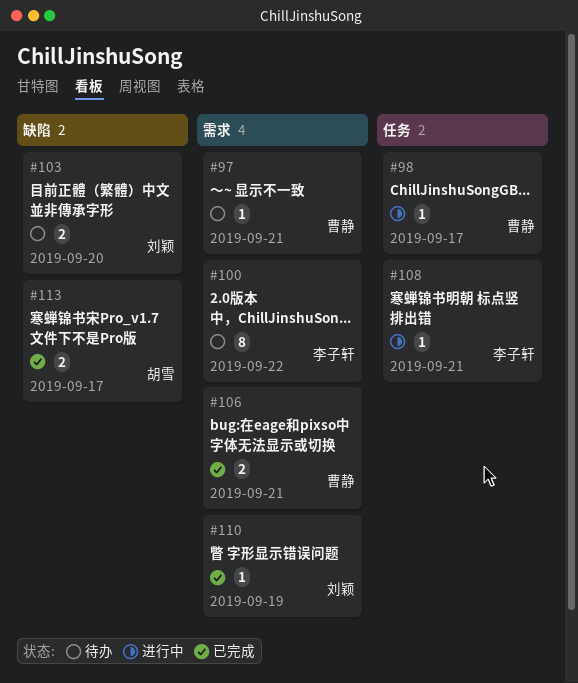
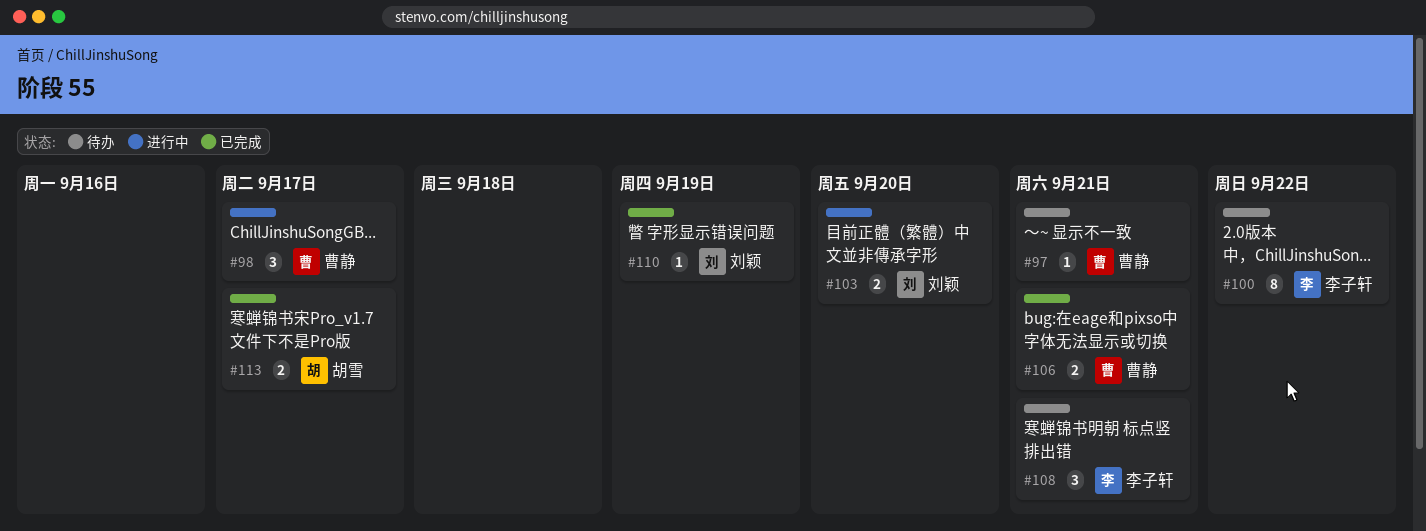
#98, estimate: 1 -> 3
#103, status: 待办 -> 进行中
#108, status: 进行中 -> 待办
#108, estimate: 1 -> 3

